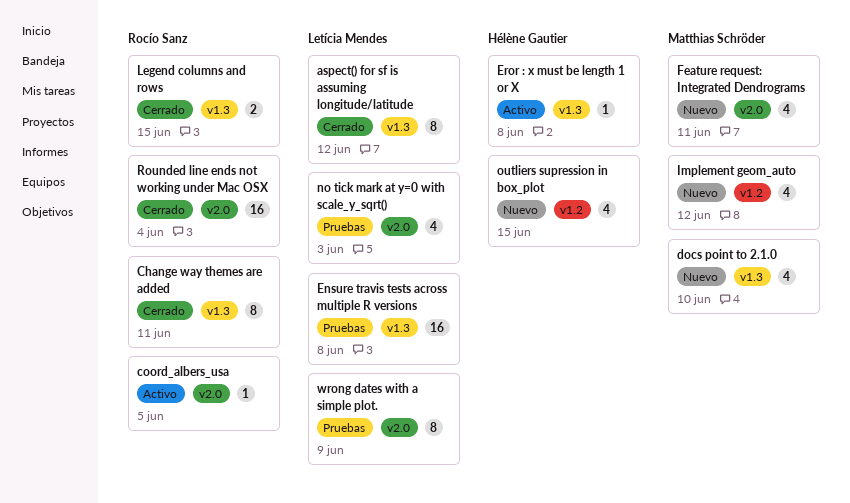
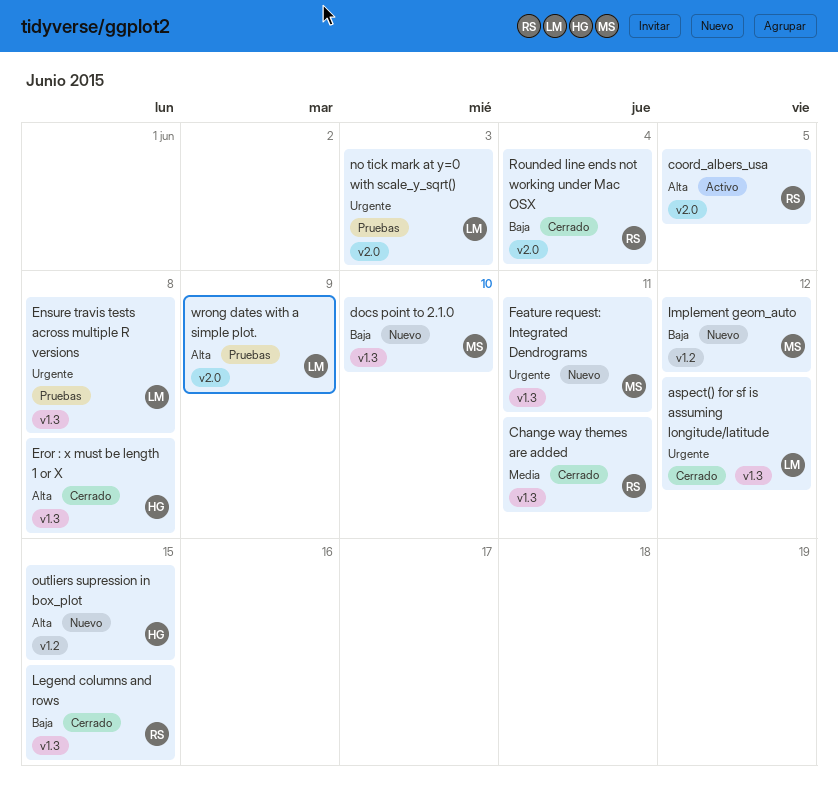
Eror : x must be length 1 or X, status: Activo -> Cerrado
Feature request: Integrated Dendrograms, label: v2.0 -> v1.3

